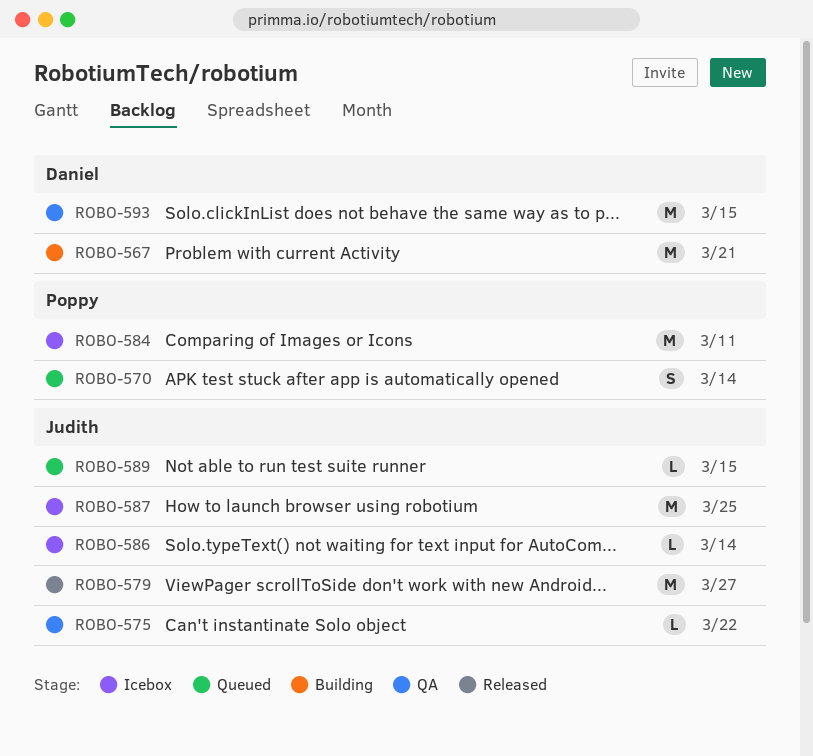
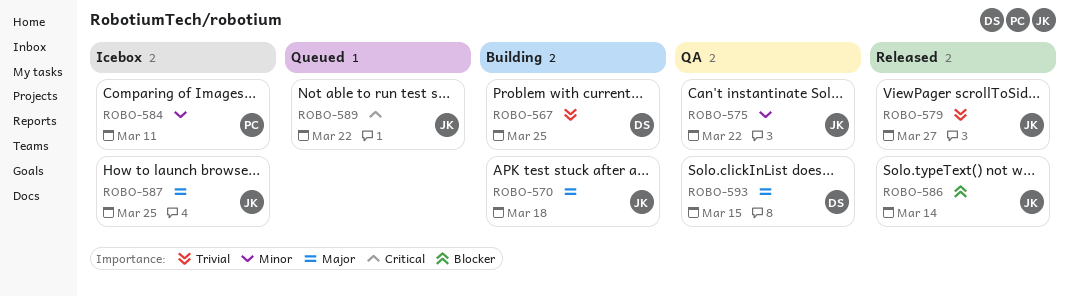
ROBO-567, due: Mar 21 -> Mar 25
ROBO-570, status: Queued -> Building
ROBO-570, owner: Poppy -> Judith
ROBO-570, due: Mar 14 -> Mar 18
ROBO-586, status: Icebox -> Released
ROBO-589, due: Mar 15 -> Mar 22

